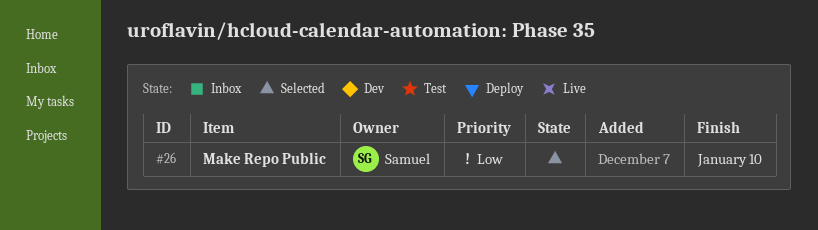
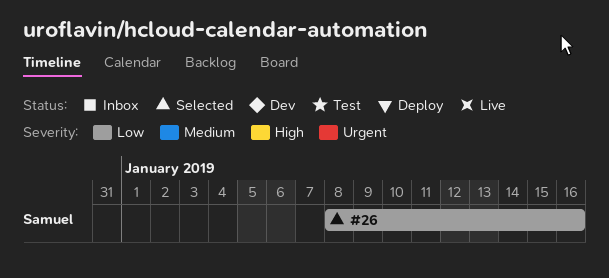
#26, due: Jan 10 -> Jan 16

